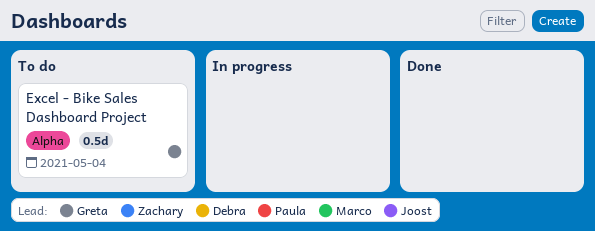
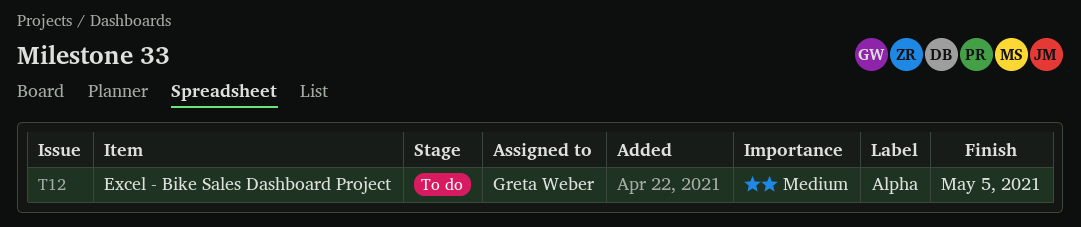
Excel - Bike Sales Dashboard Project, due: May 4 -> May 5

